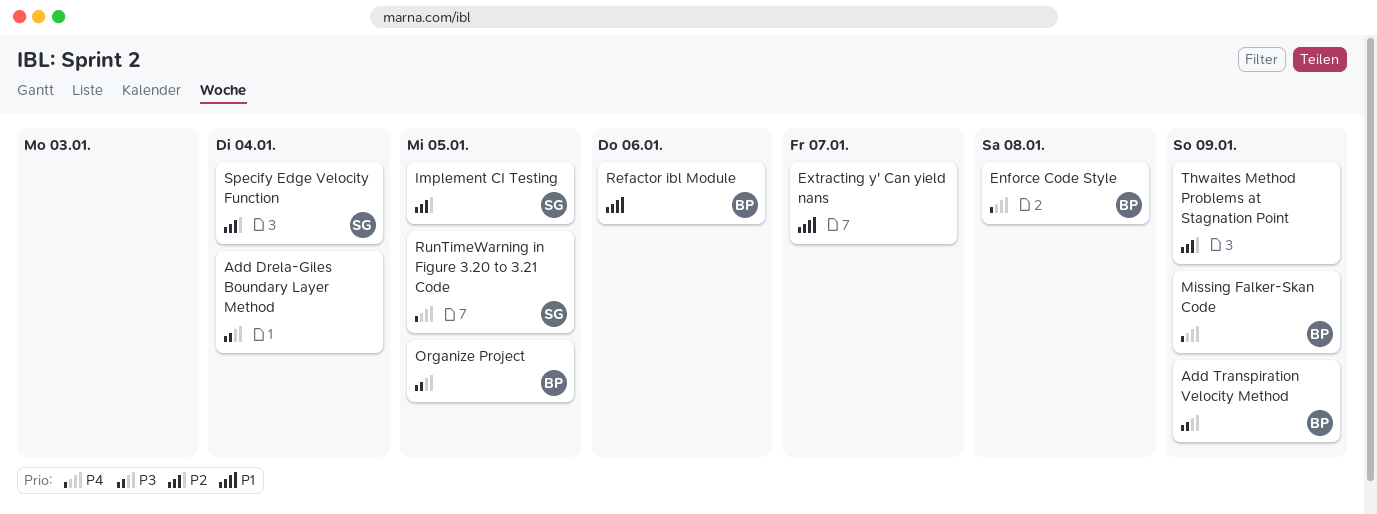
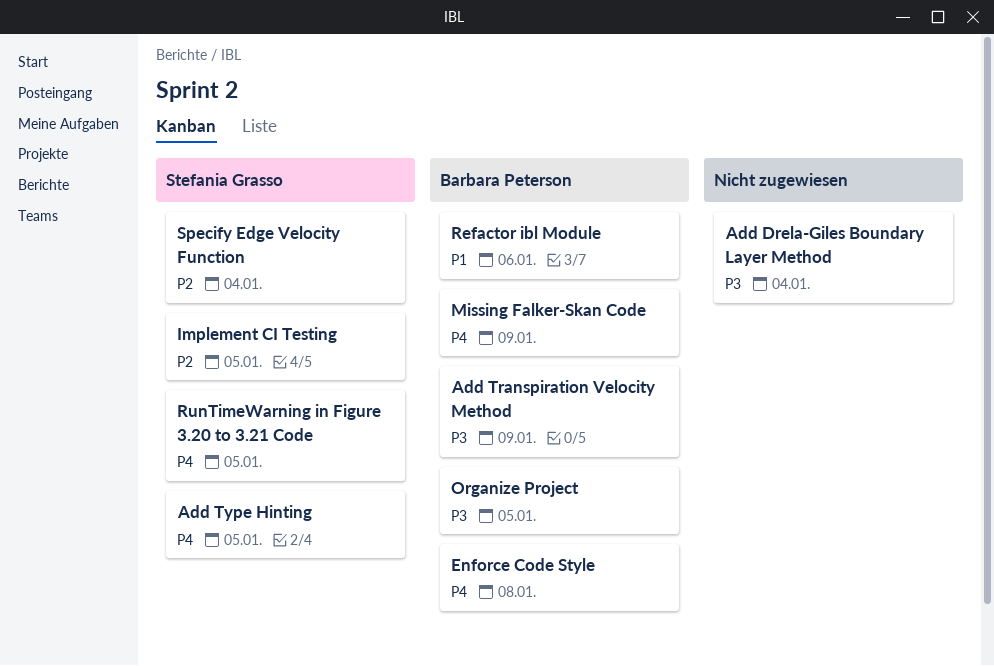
Add Type Hinting: none -> present
Extracting y' Can yield nans: present -> none
Thwaites Method Problems at Stagnation Point: present -> none

